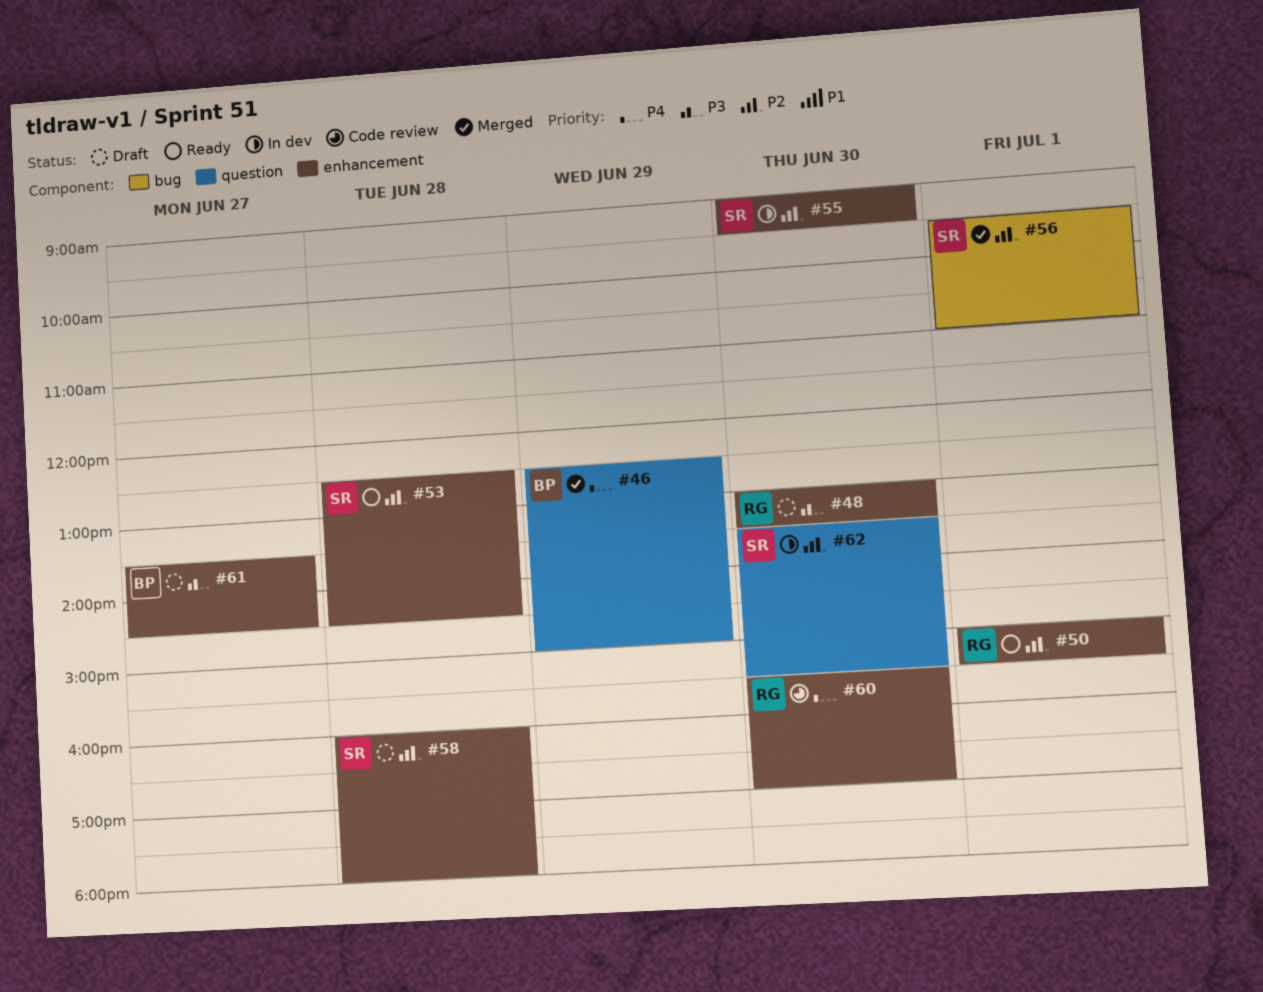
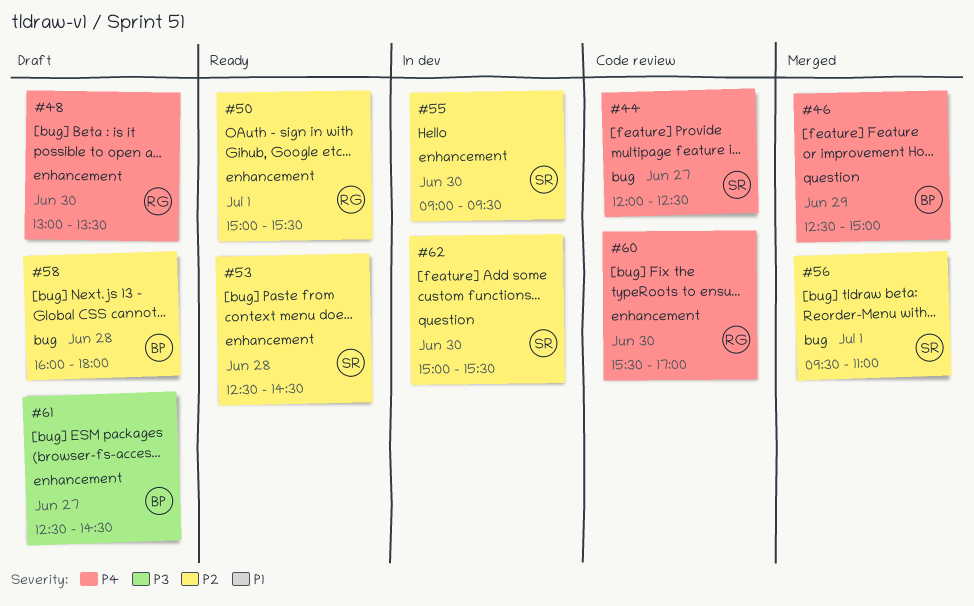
#44: none -> present
#48, priority: P3 -> P4
#58, owner: SR -> BP
#58, label: enhancement -> bug
#61, begins: 13:30 -> 12:30
#62, begins: 13:30 -> 15:00

